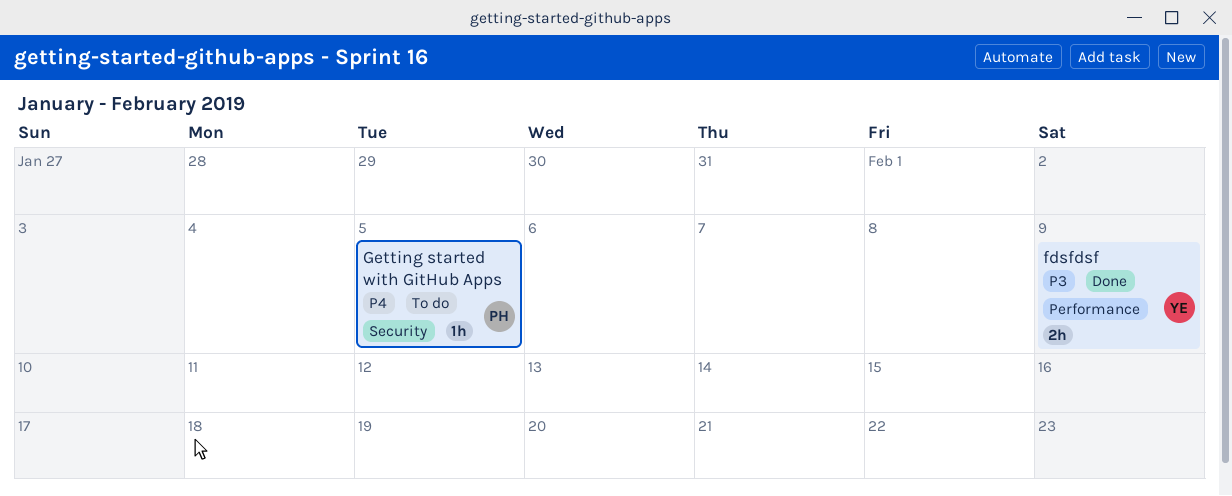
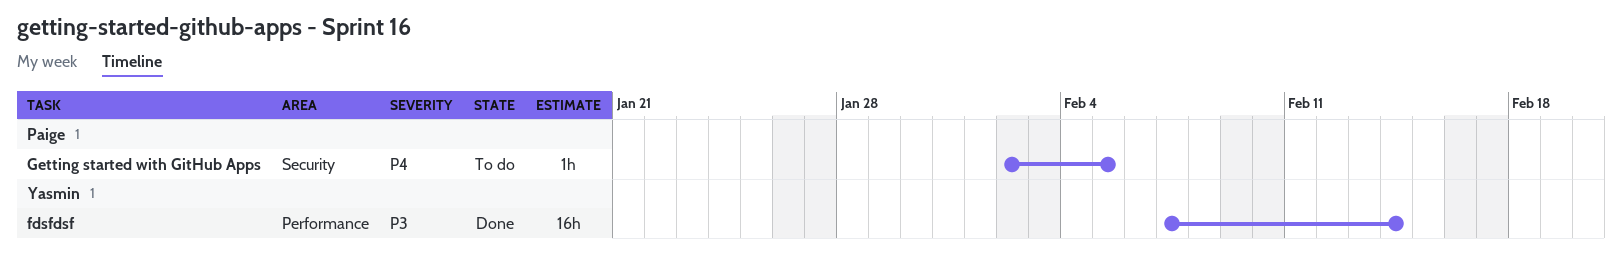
fdsfdsf, estimate: 2h -> 16h
fdsfdsf, due: Feb 9 -> Feb 14

